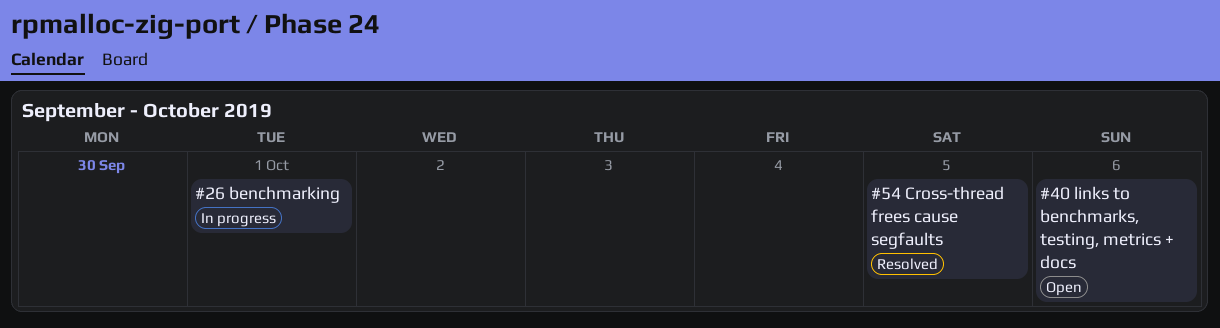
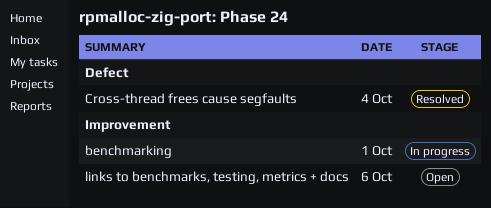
Cross-thread frees cause segfaults, day: Oct 5 -> Oct 4

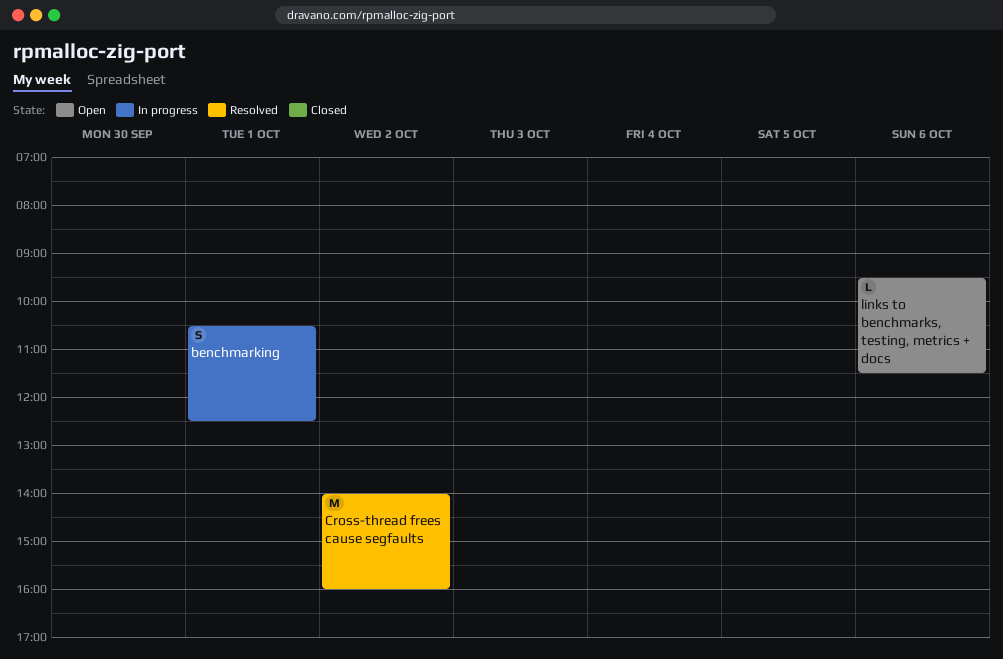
Cross-thread frees cause segfaults, day: Oct 4 -> Oct 2

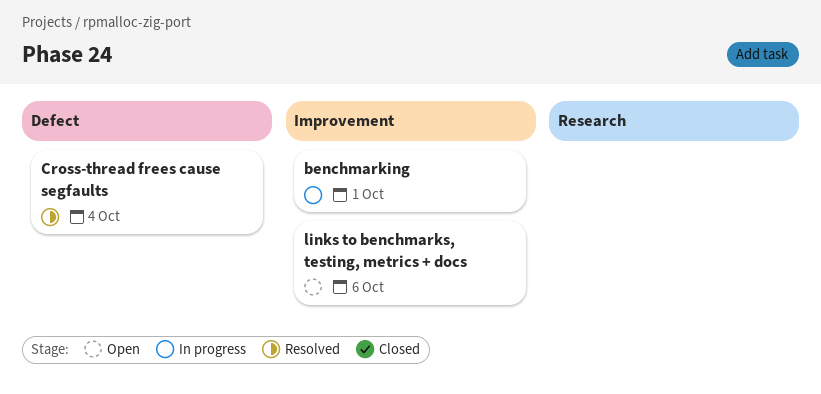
Cross-thread frees cause segfaults, day: Oct 2 -> Oct 4

